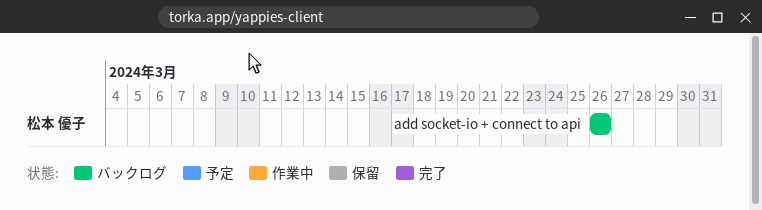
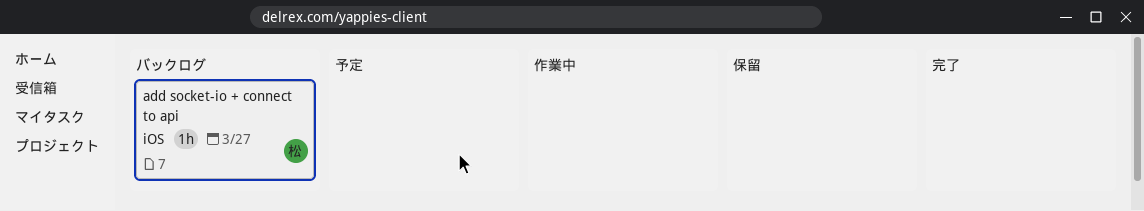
add socket-io + connect to api, due: Mar 26 -> Mar 27

